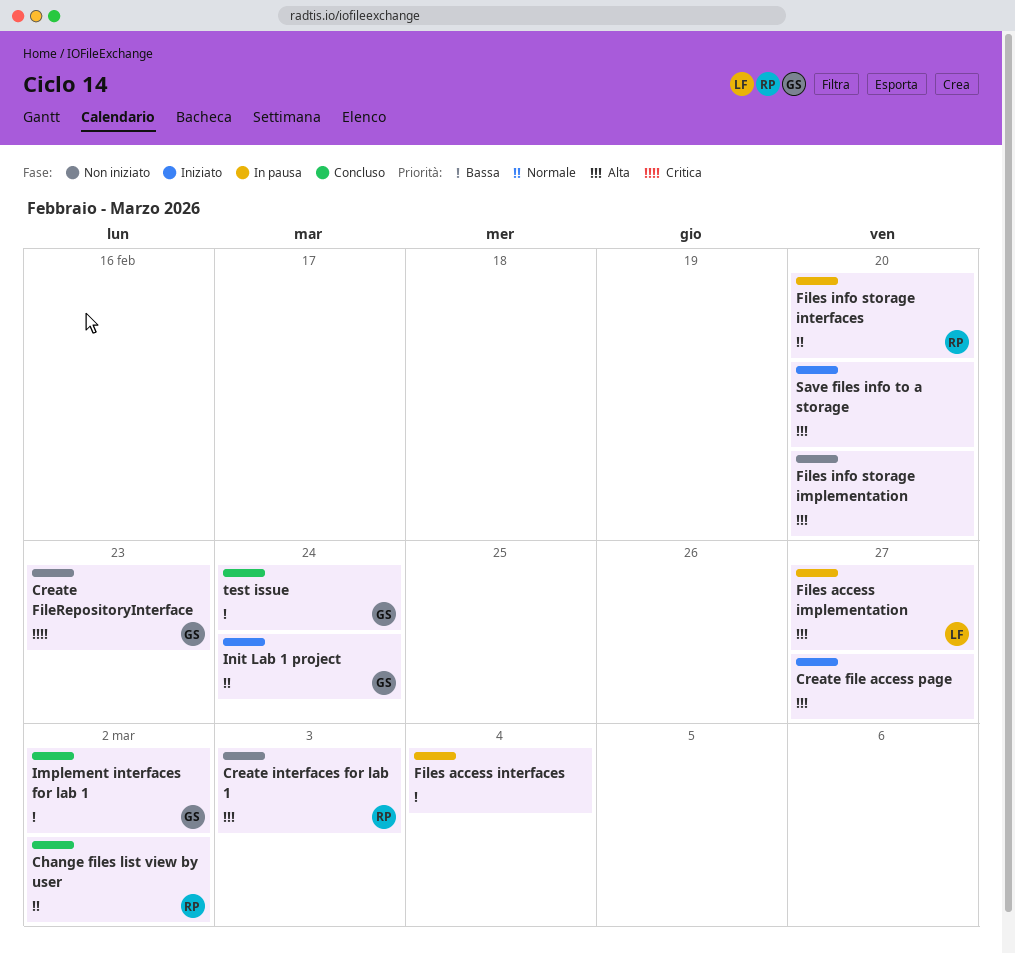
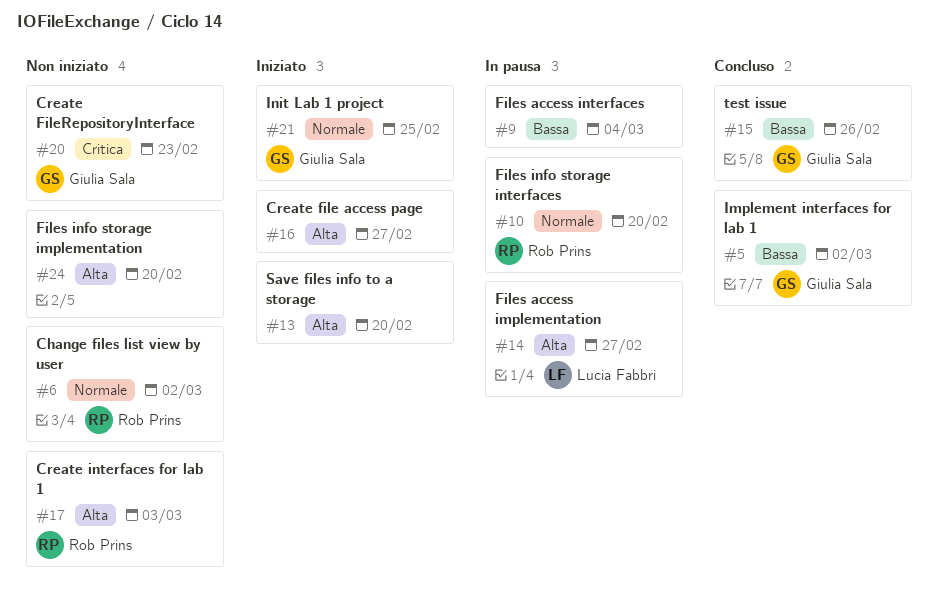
Change files list view by user, status: Concluso -> Non iniziato
Init Lab 1 project, due: Feb 24 -> Feb 25
test issue, due: Feb 24 -> Feb 26

